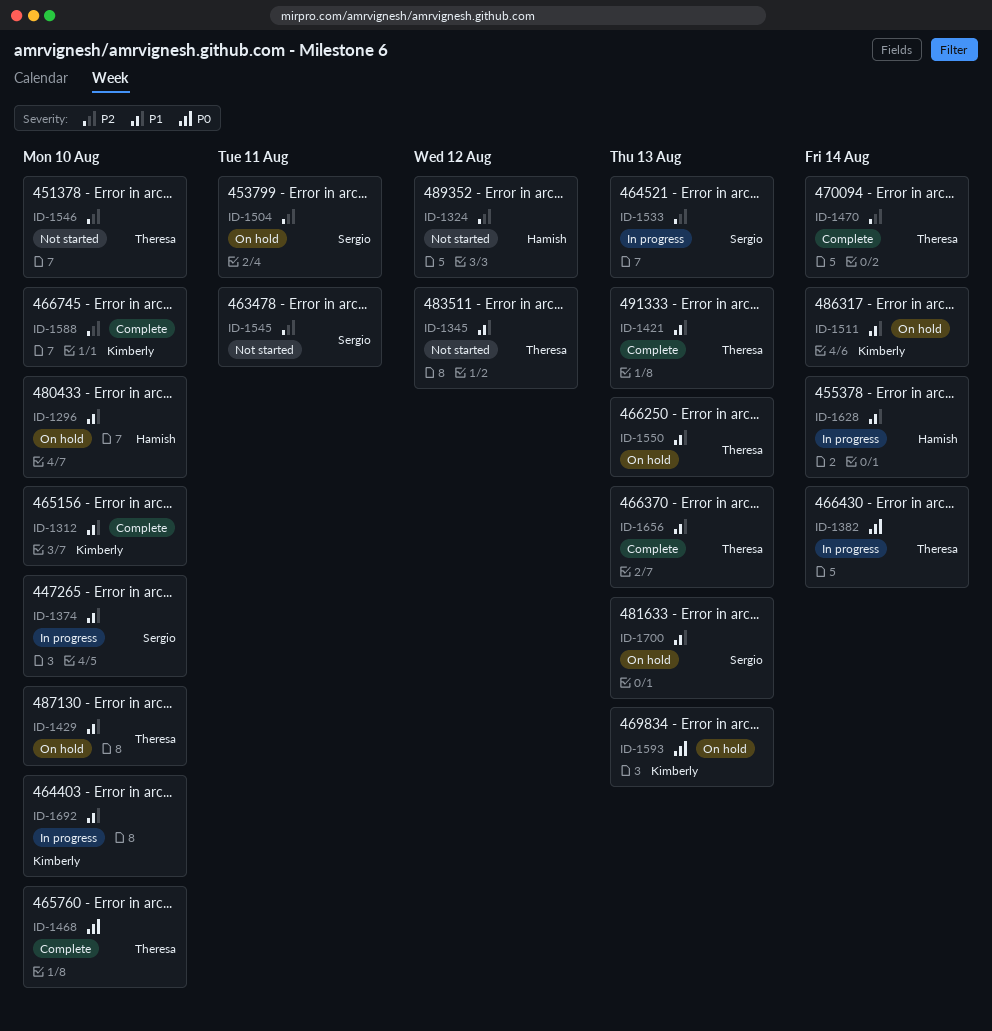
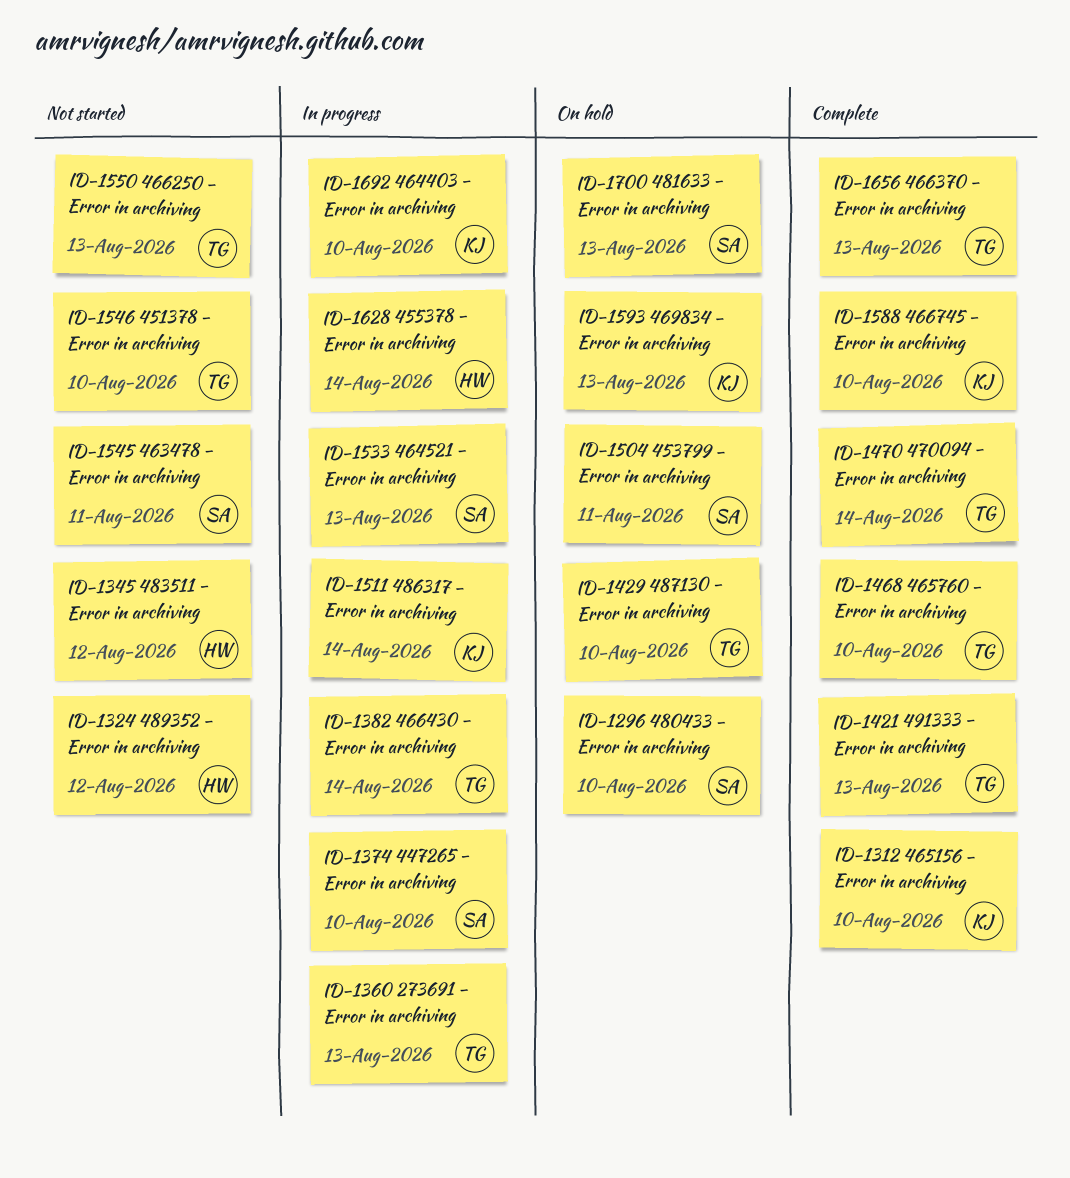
ID-1296, owner: Hamish -> Sergio
ID-1345, owner: Theresa -> Hamish
ID-1360: none -> present
ID-1511, status: On hold -> In progress
ID-1550, status: On hold -> Not started

